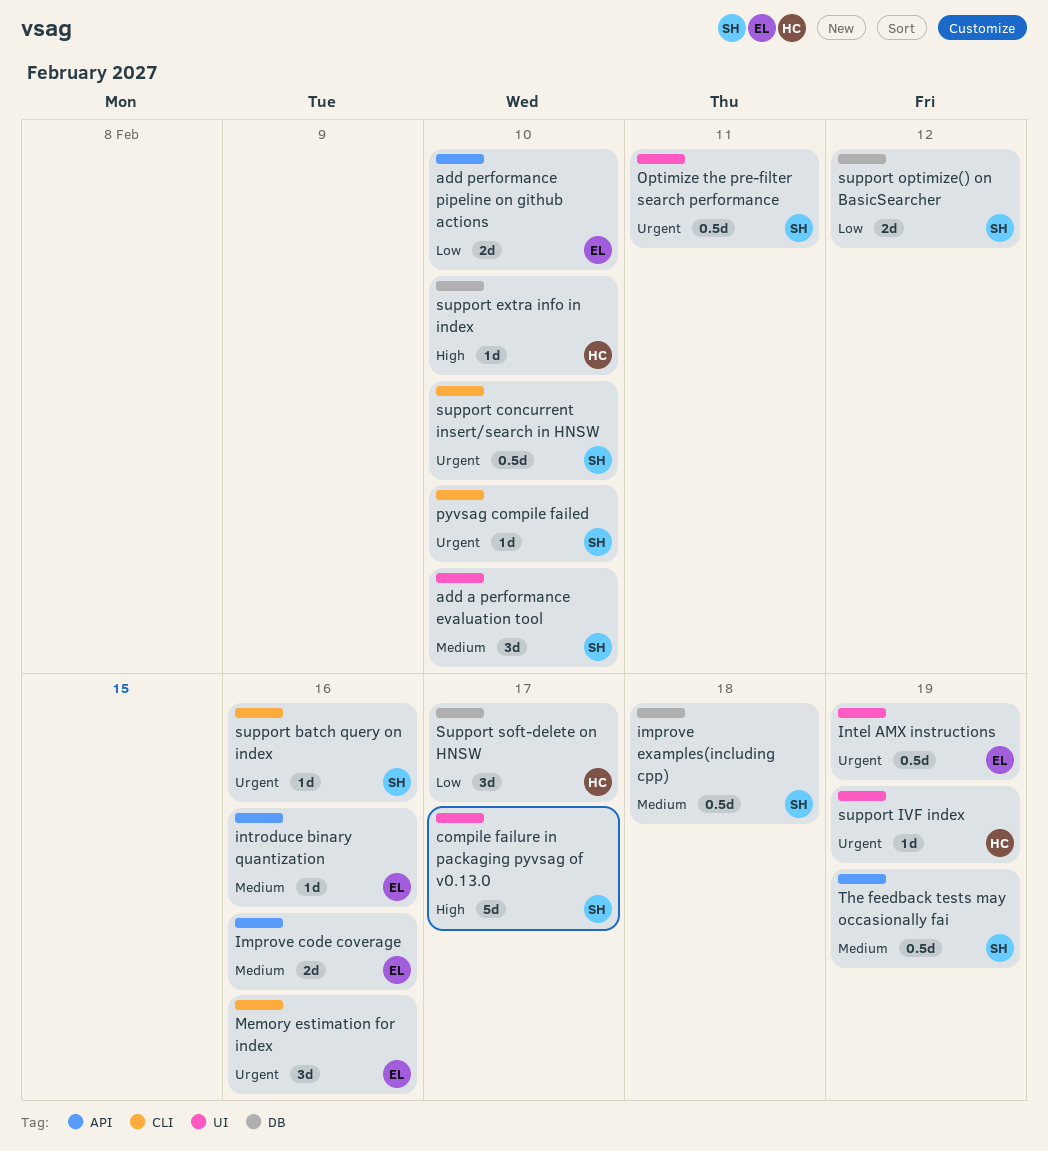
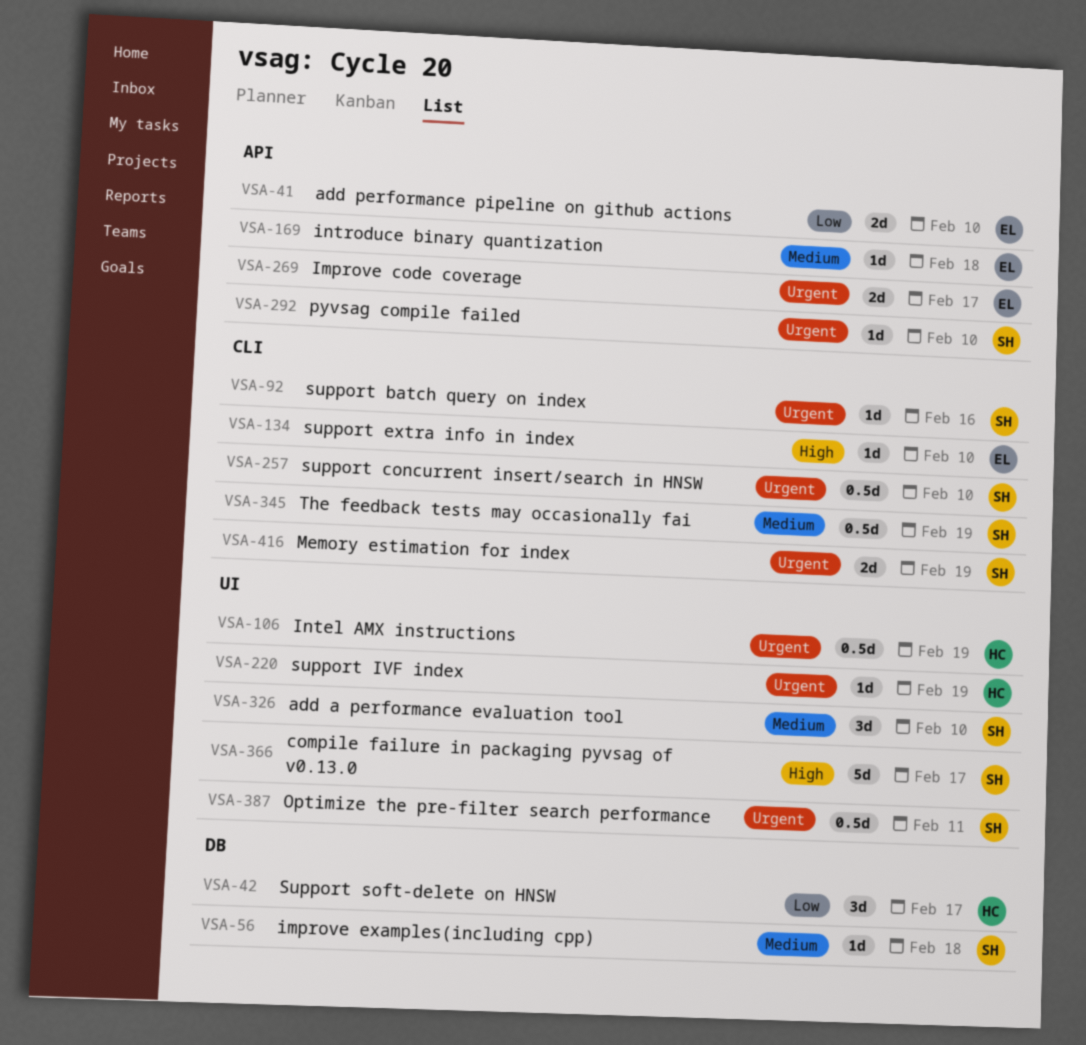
Improve code coverage, priority: Medium -> Urgent
Improve code coverage, due: Feb 16 -> Feb 17
improve examples(including cpp), estimate: 0.5d -> 1d
Intel AMX instructions, owner: EL -> HC
introduce binary quantization, due: Feb 16 -> Feb 18
Memory estimation for index, owner: EL -> SH
Memory estimation for index, estimate: 3d -> 2d
Memory estimation for index, due: Feb 16 -> Feb 19
pyvsag compile failed, label: CLI -> API
support extra info in index, owner: HC -> EL
support extra info in index, label: DB -> CLI
support optimize() on BasicSearcher: present -> none
The feedback tests may occasionally fai, label: API -> CLI

